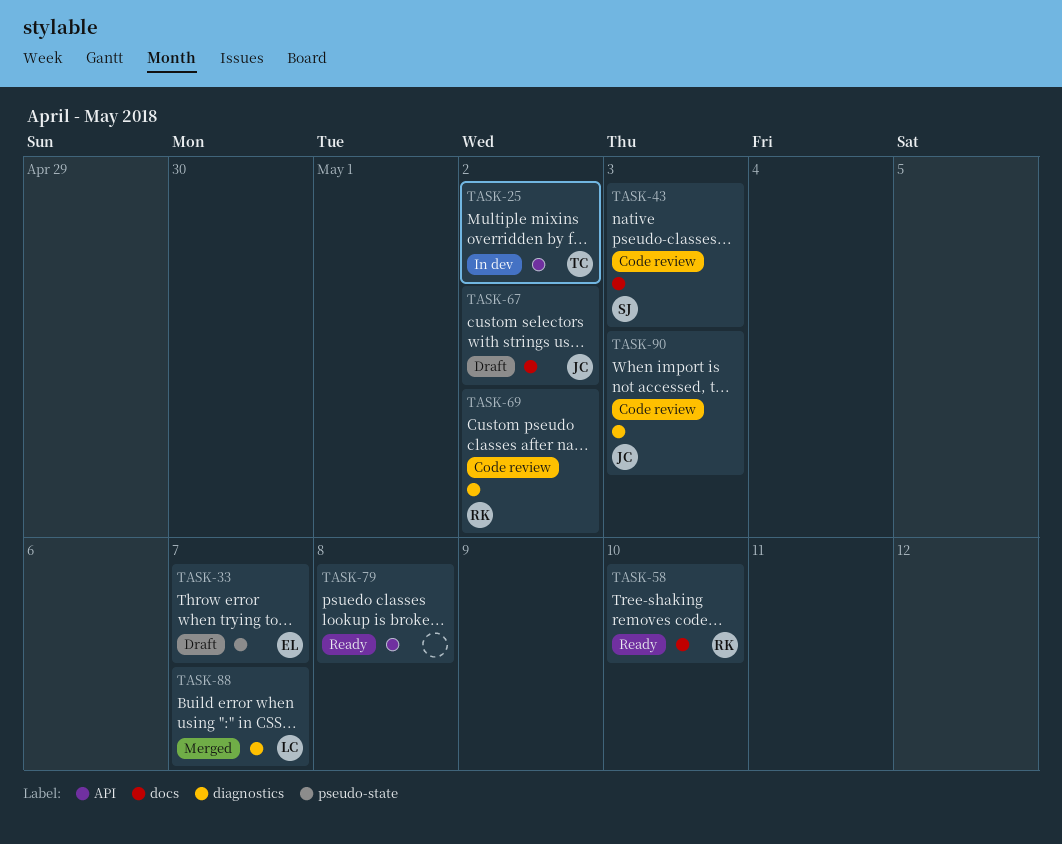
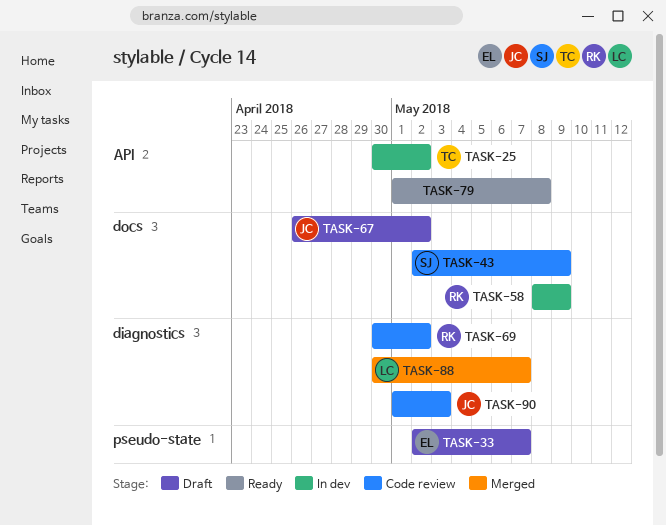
TASK-43, due: May 3 -> May 9
TASK-58, status: Ready -> In dev
TASK-58, due: May 10 -> May 9

